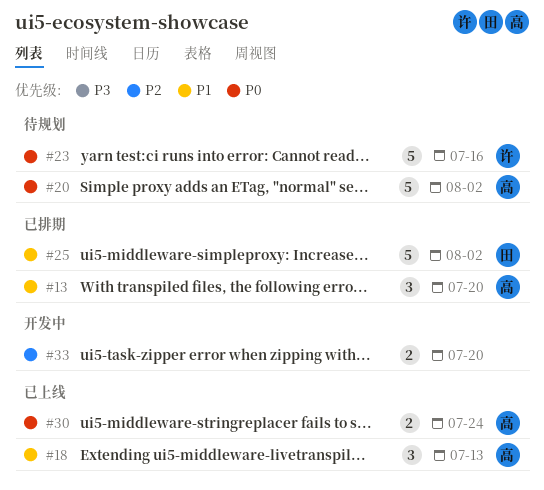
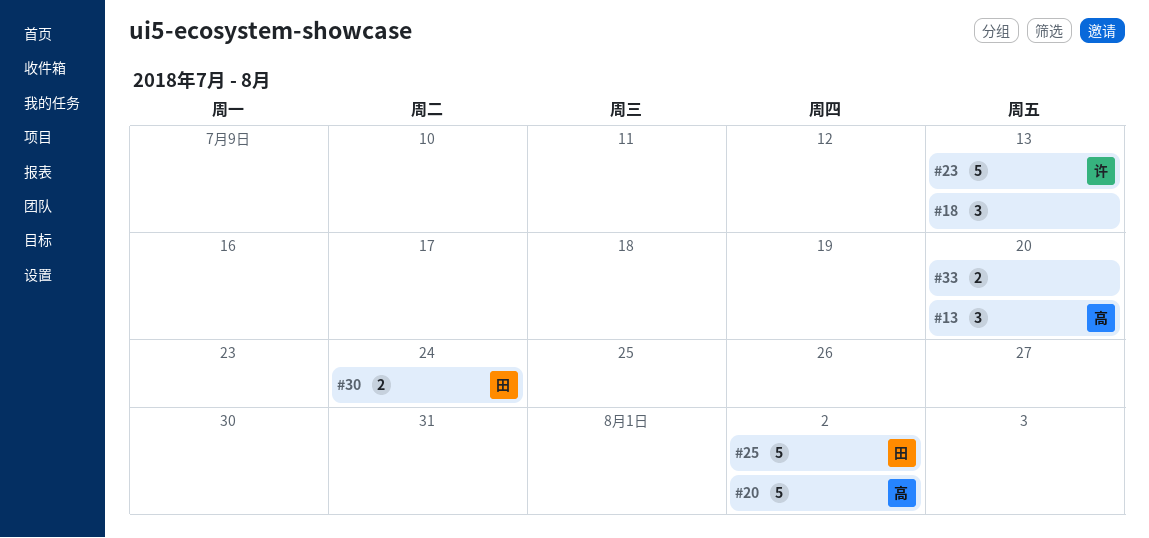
#18, owner: 高 -> none
#23, due: Jul 16 -> Jul 13
#30, owner: 高 -> 田

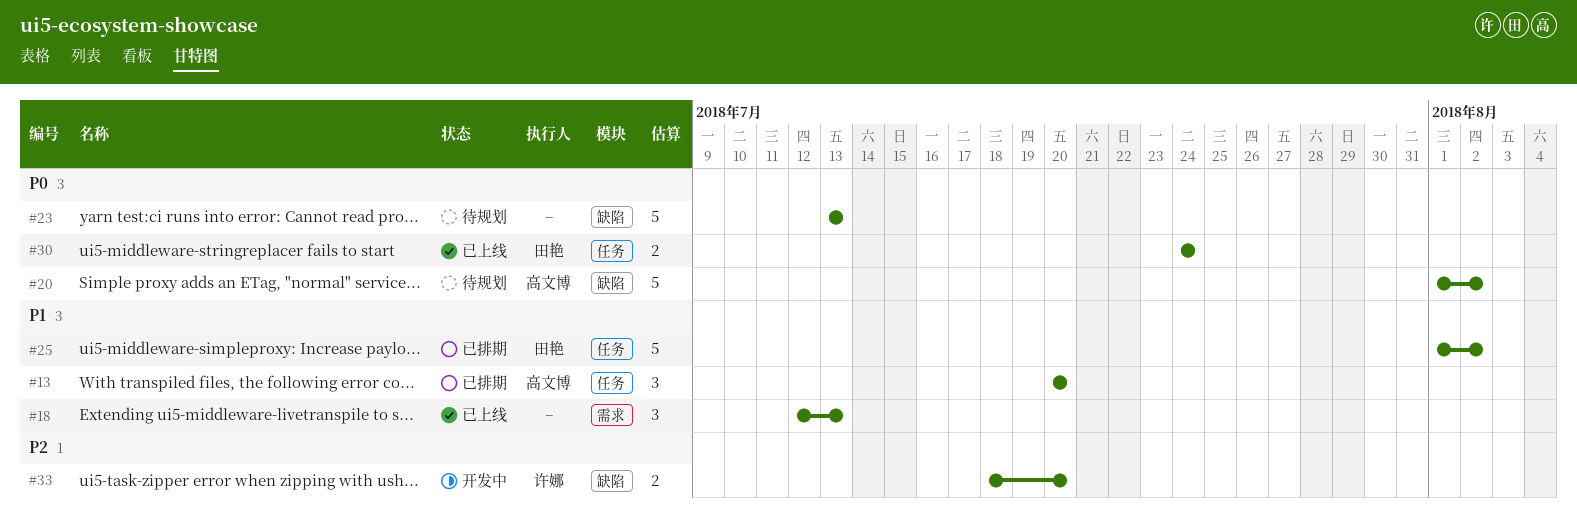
#23, owner: 许娜 -> none
#33, owner: none -> 许娜

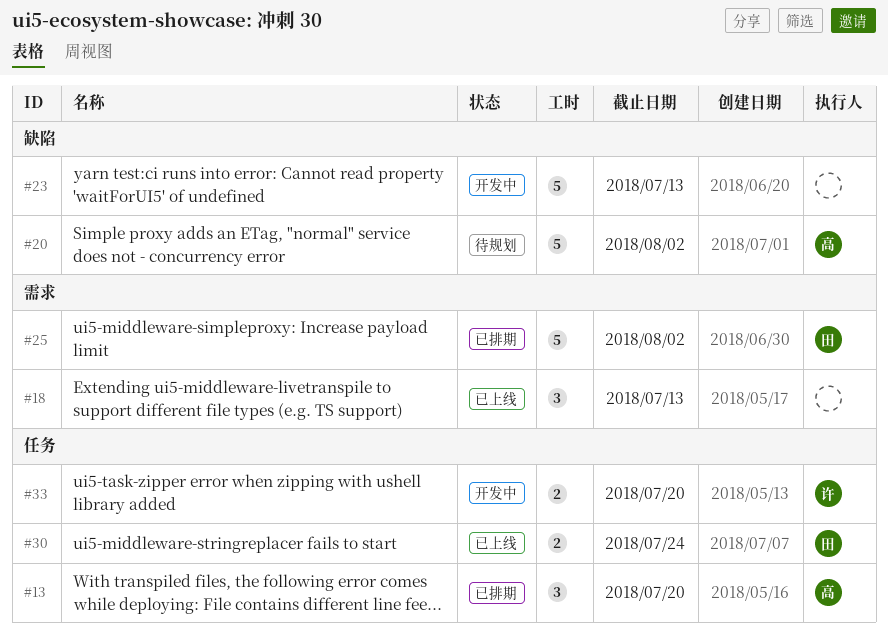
#23, status: 待规划 -> 开发中
#25, label: 任务 -> 需求
#33, label: 缺陷 -> 任务

